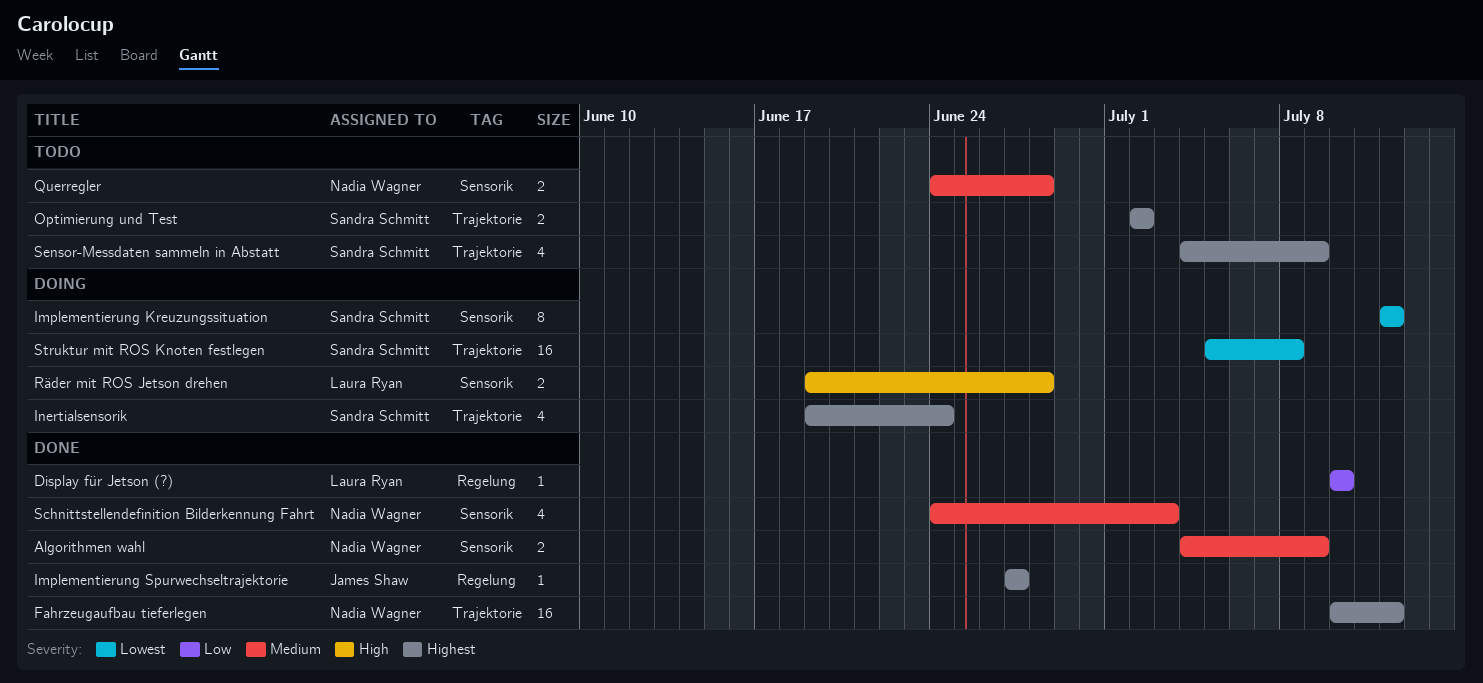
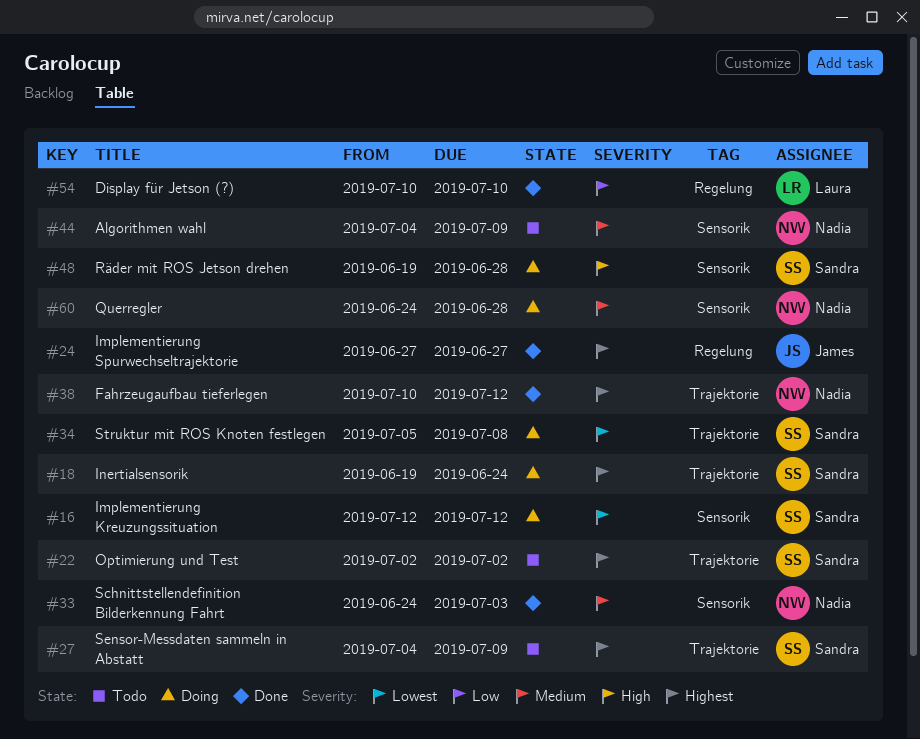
Algorithmen wahl, status: Done -> Todo
Querregler, status: Todo -> Doing
Räder mit ROS Jetson drehen, owner: Laura Ryan -> Sandra Schmitt

